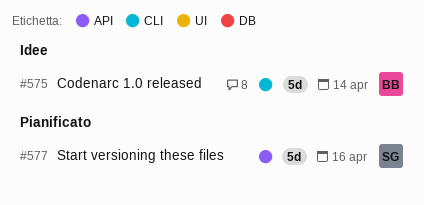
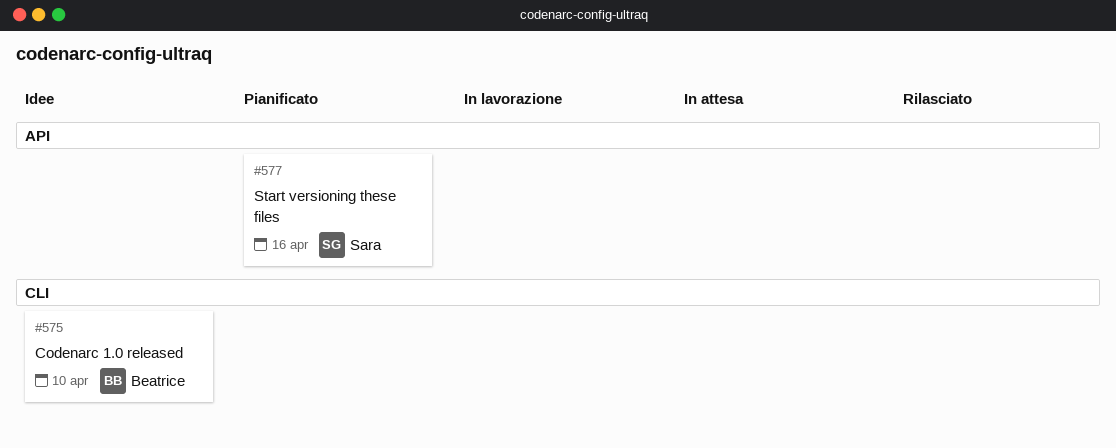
#575, due: Apr 14 -> Apr 10

